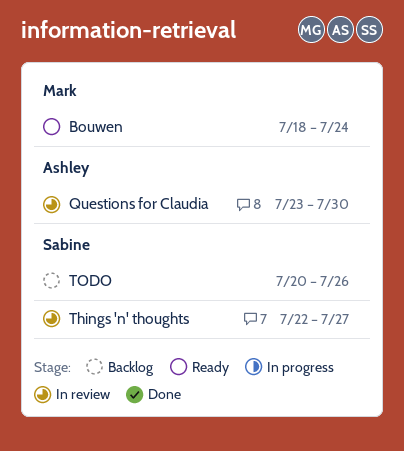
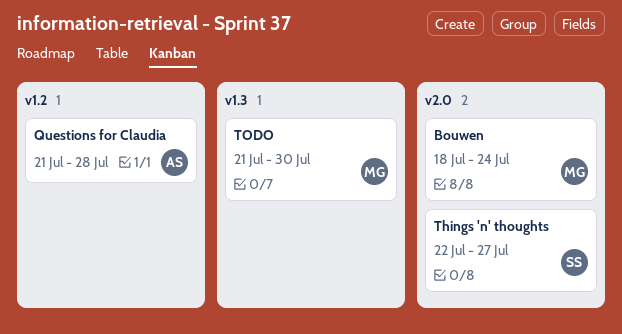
Questions for Claudia, start: Jul 23 -> Jul 21
Questions for Claudia, due: Jul 30 -> Jul 28
TODO, owner: Sabine -> Mark
TODO, start: Jul 20 -> Jul 21
TODO, due: Jul 26 -> Jul 30

